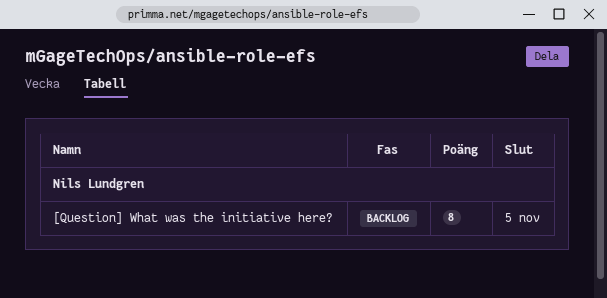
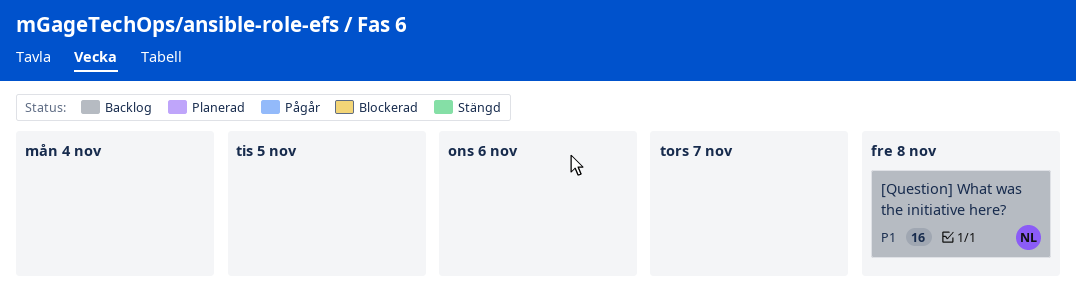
[Question] What was the initiative here?, estimate: 8 -> 16
[Question] What was the initiative here?, due: Nov 5 -> Nov 8

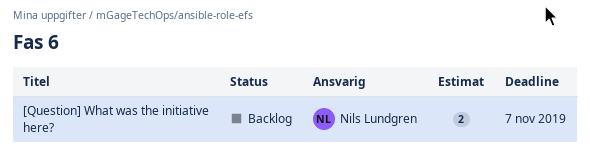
[Question] What was the initiative here?, estimate: 16 -> 2
[Question] What was the initiative here?, due: Nov 8 -> Nov 7

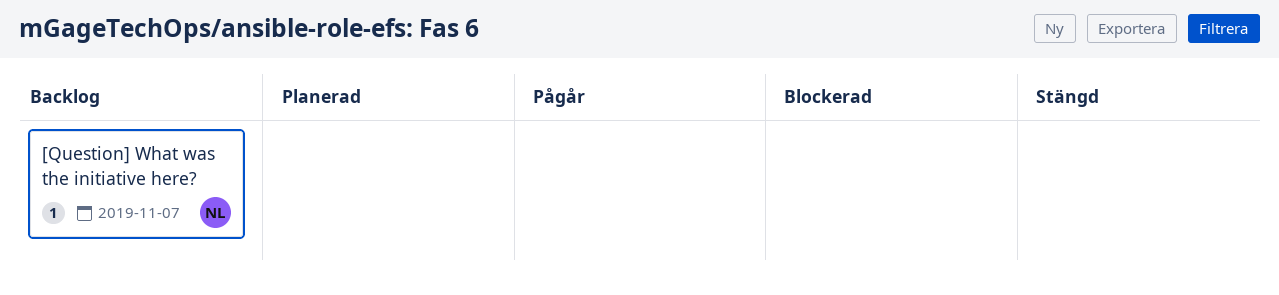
[Question] What was the initiative here?, estimate: 2 -> 1

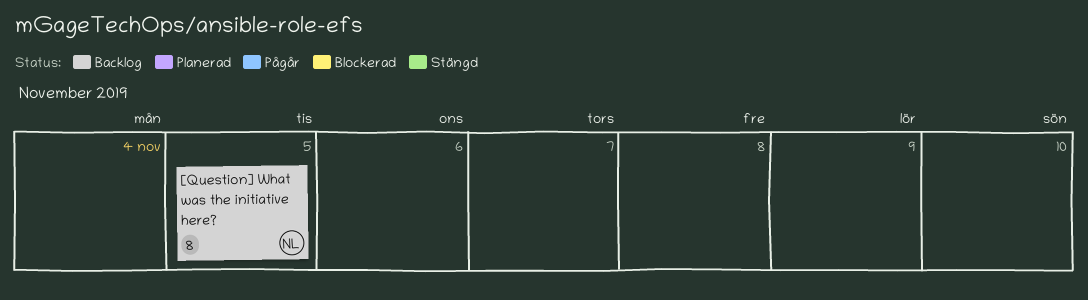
[Question] What was the initiative here?, estimate: 1 -> 8
[Question] What was the initiative here?, due: Nov 7 -> Nov 5

